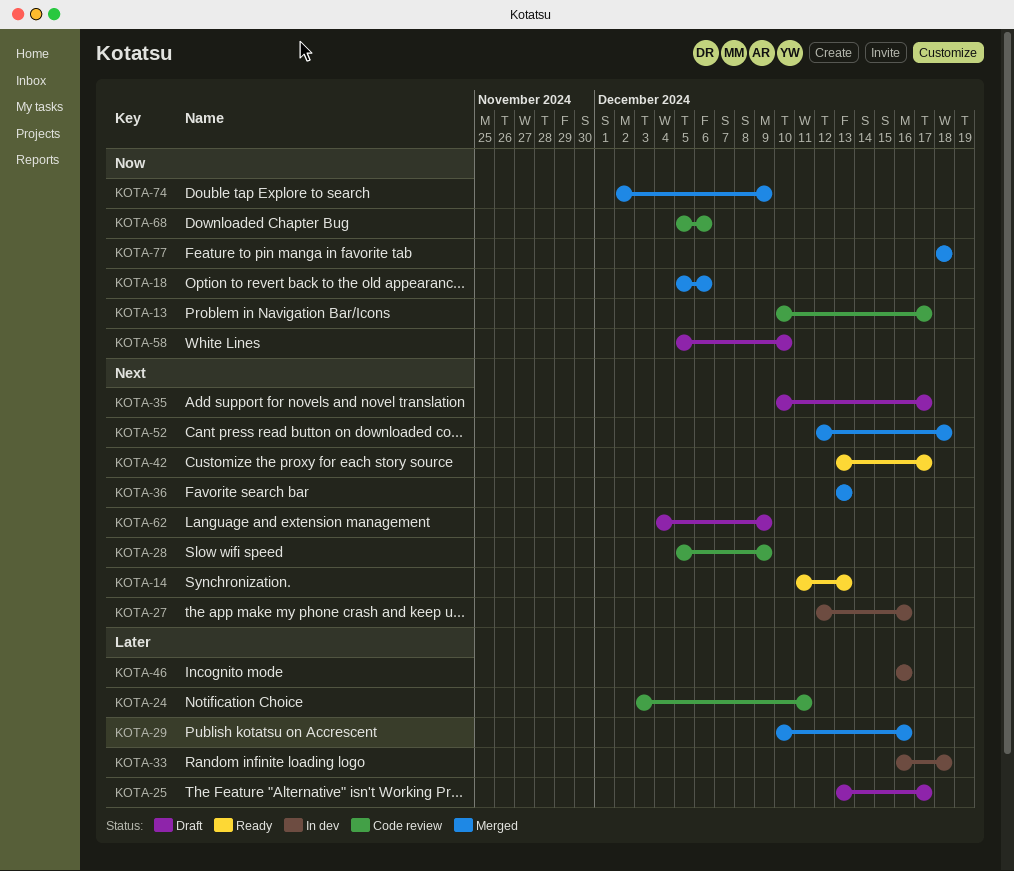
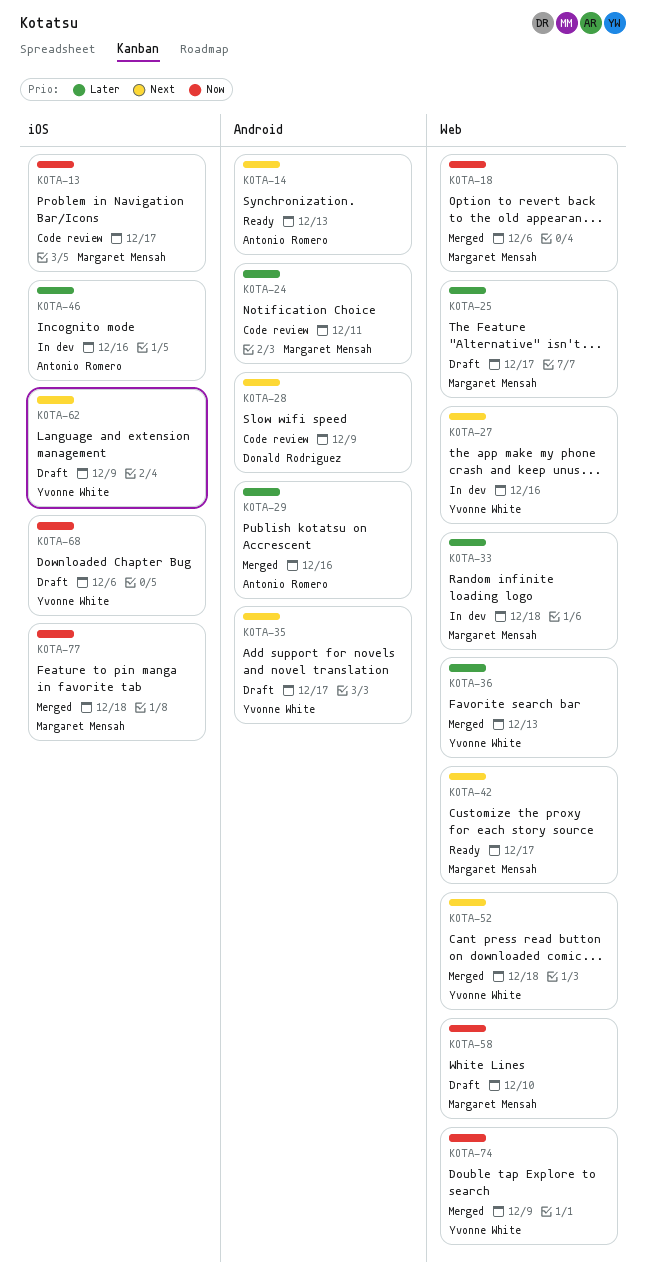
KOTA-36, priority: Next -> Later
KOTA-68, status: Code review -> Draft

